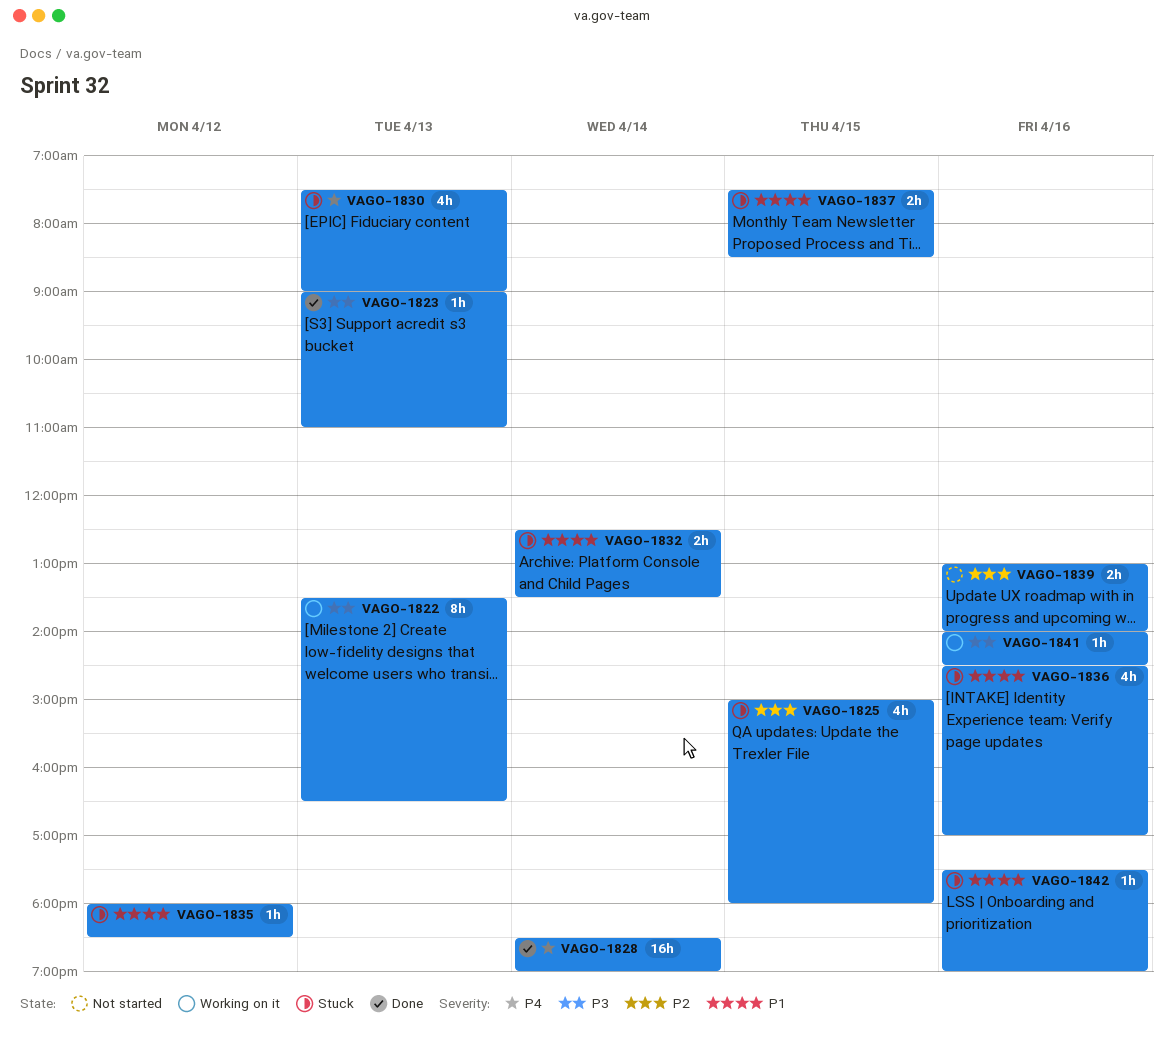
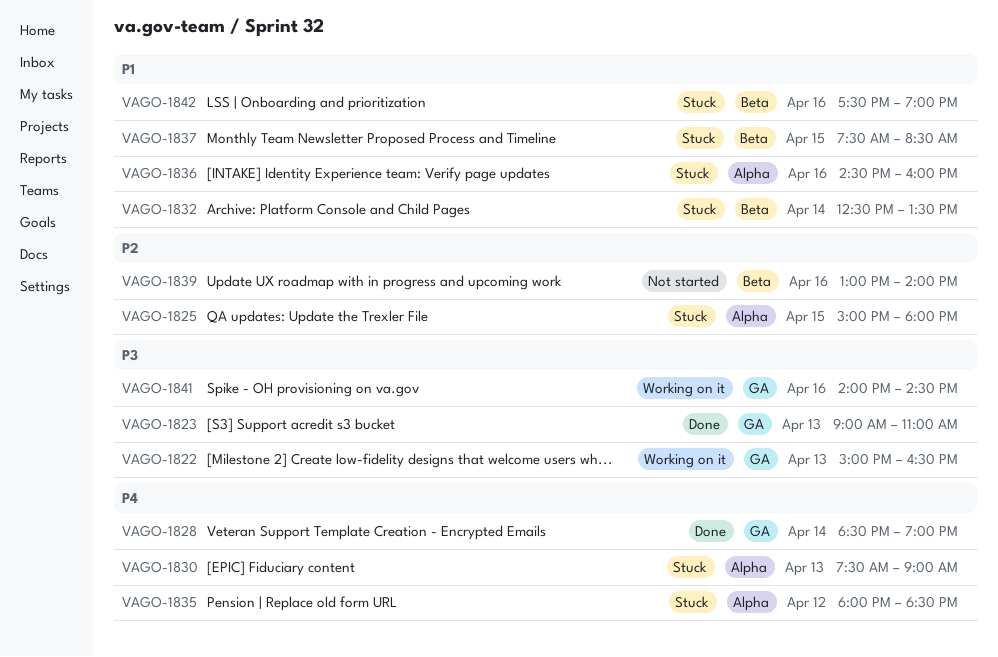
VAGO-1822, begins: 13:30 -> 15:00
VAGO-1835, priority: P1 -> P4
VAGO-1836, ends: 17:00 -> 16:00

